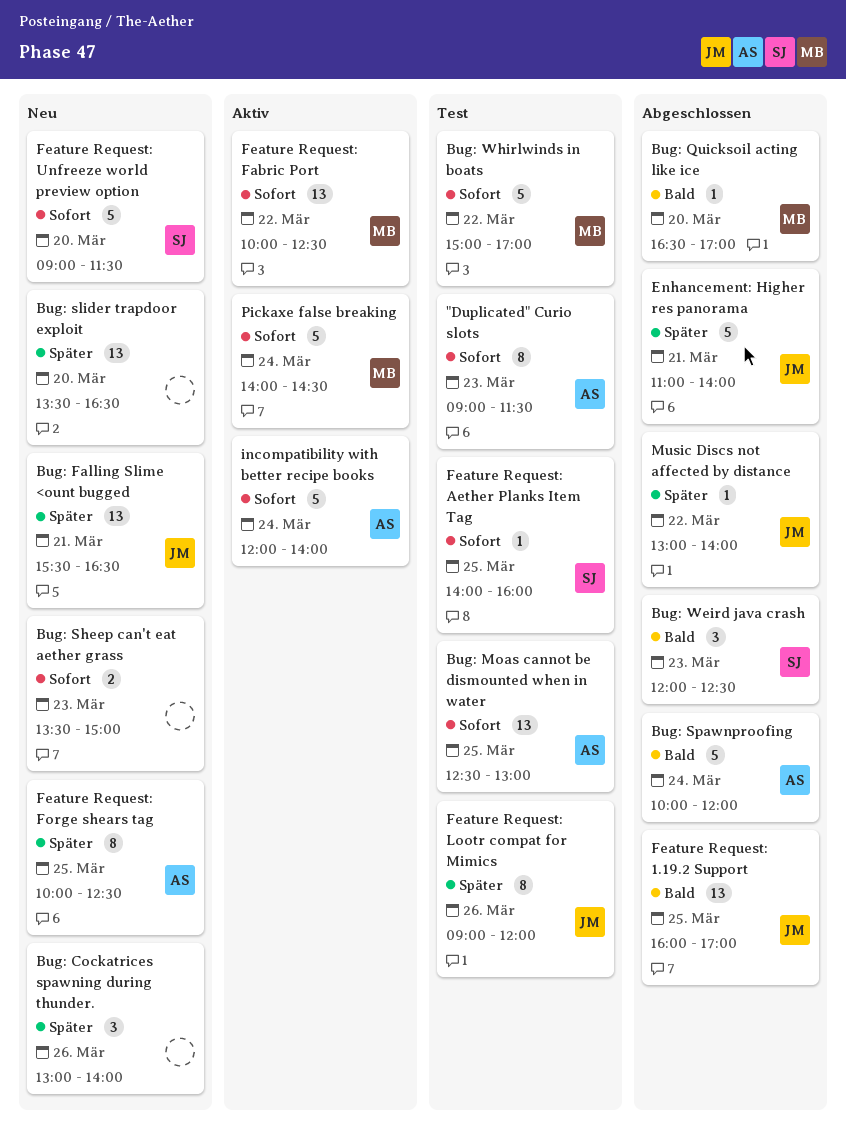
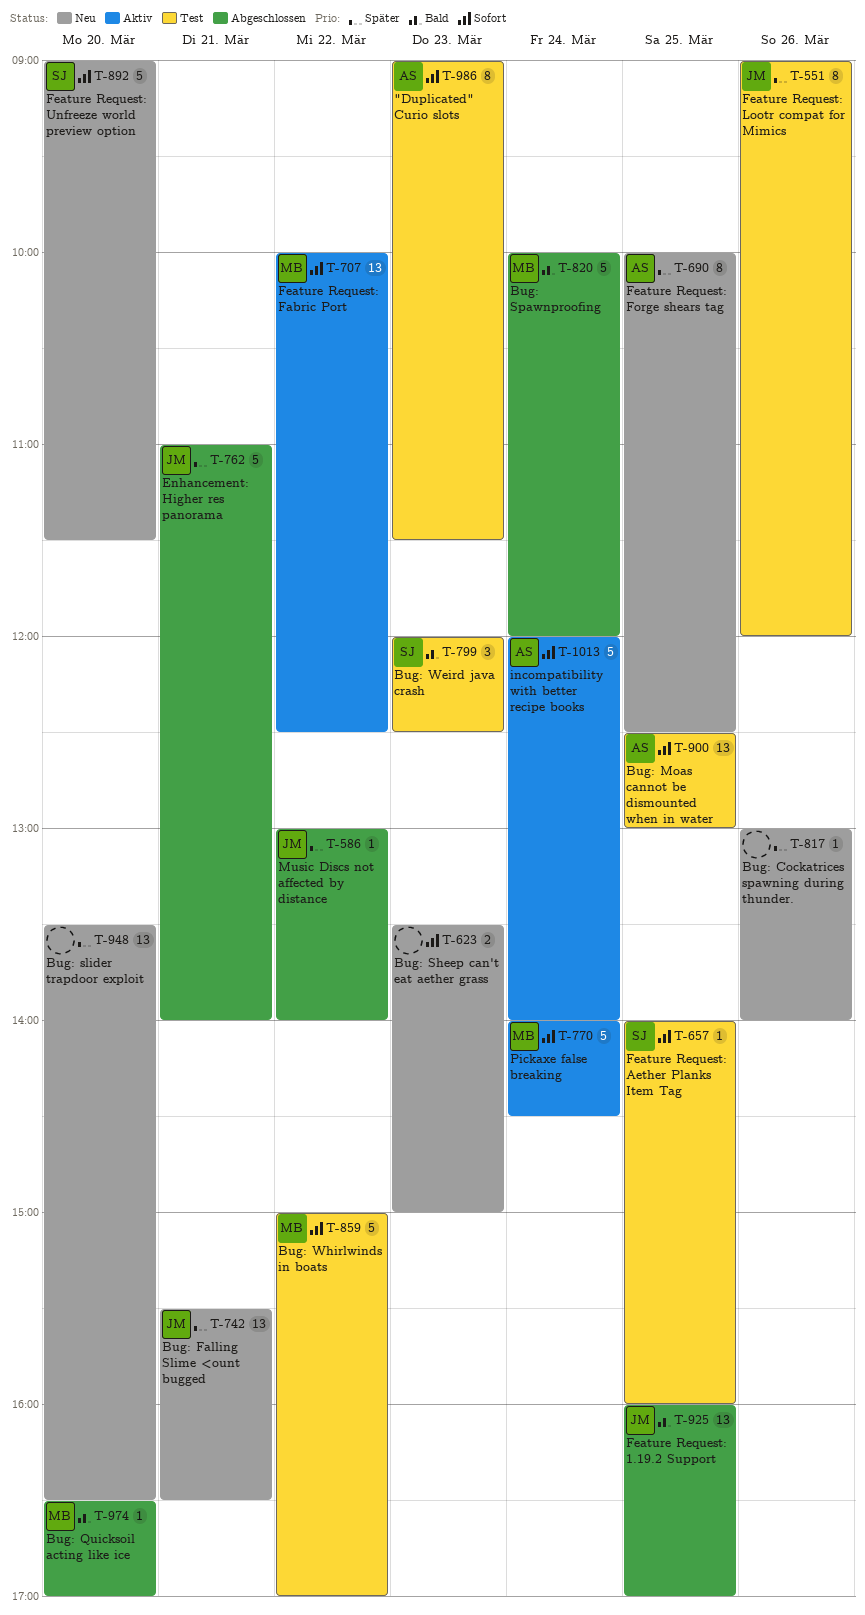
Bug: Cockatrices spawning during thunder., estimate: 3 -> 1
Bug: Spawnproofing, owner: AS -> MB
Bug: Weird java crash, status: Abgeschlossen -> Test

